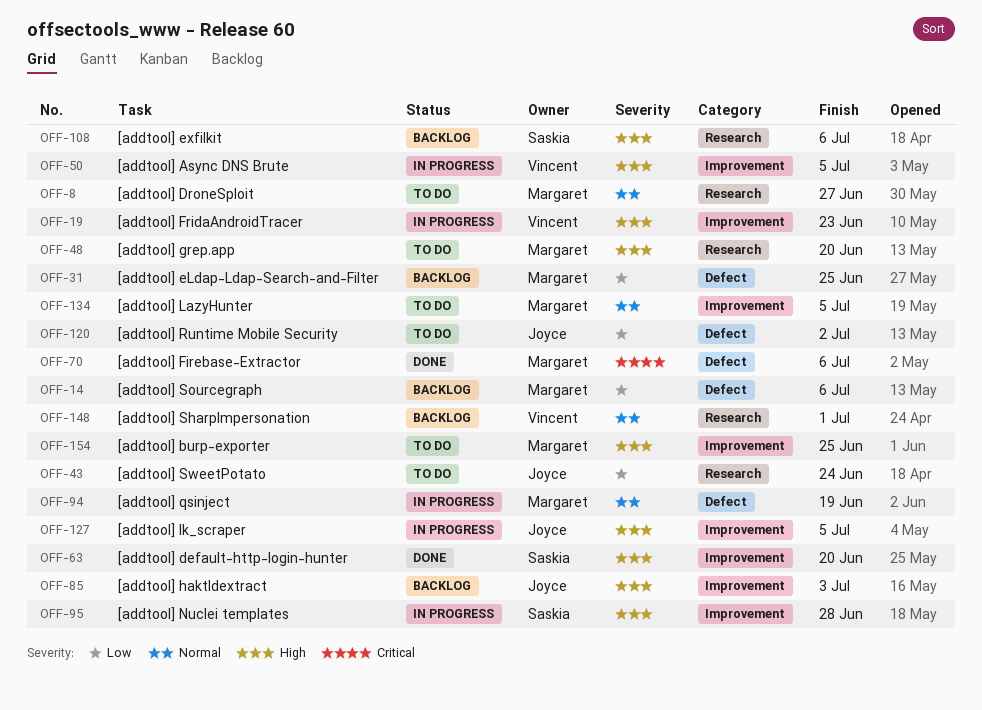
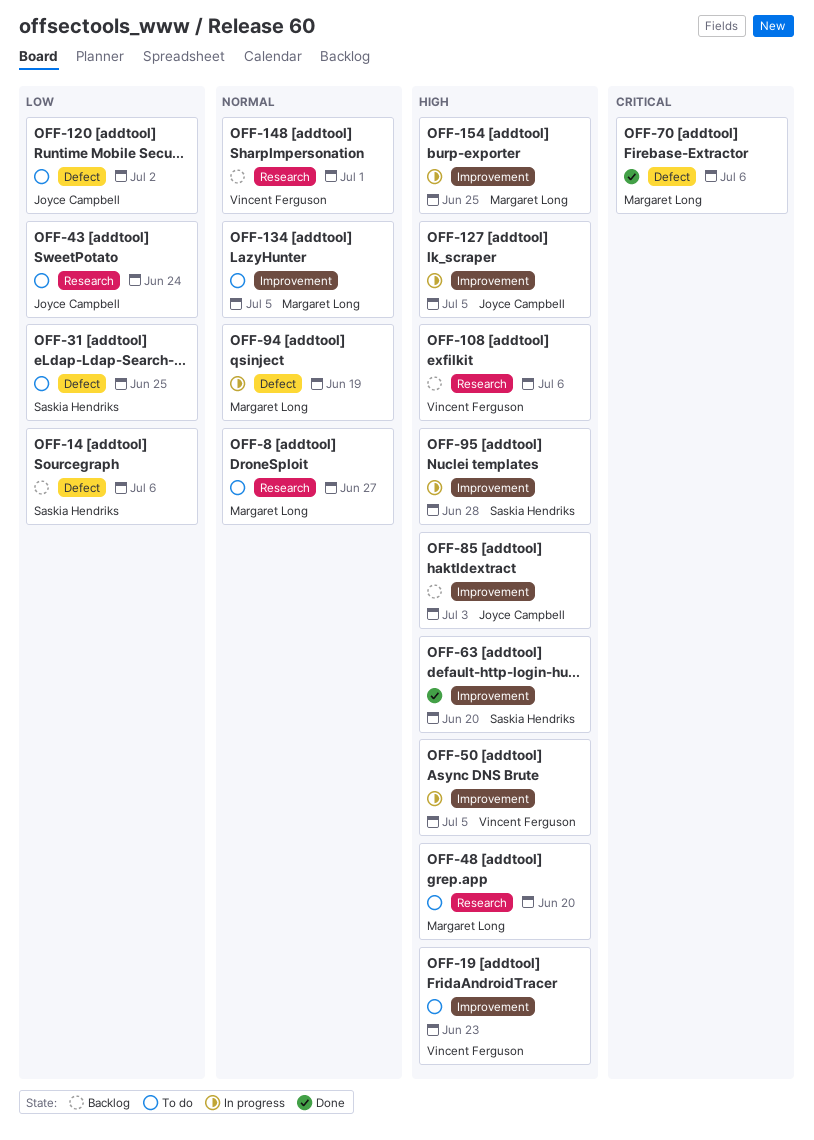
OFF-14, owner: Margaret Long -> Saskia Hendriks
OFF-19, status: In progress -> To do
OFF-31, status: Backlog -> To do
OFF-31, owner: Margaret Long -> Saskia Hendriks
OFF-108, owner: Saskia Hendriks -> Vincent Ferguson
OFF-154, status: To do -> In progress

